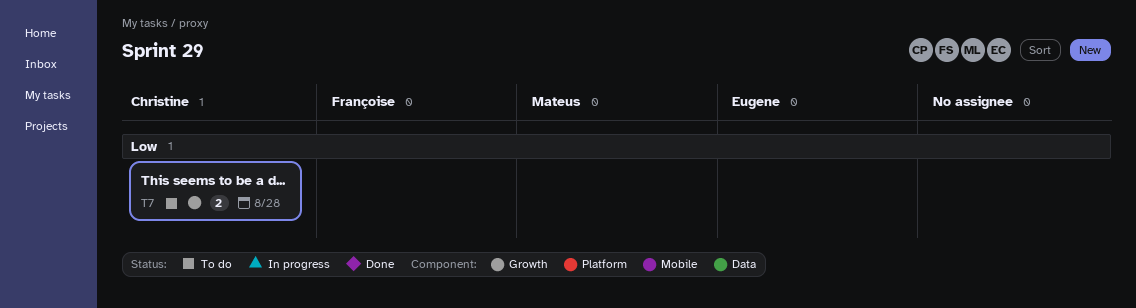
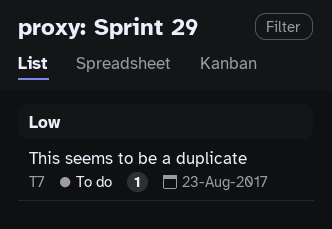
T7, estimate: 2 -> 1
T7, due: Aug 28 -> Aug 23

